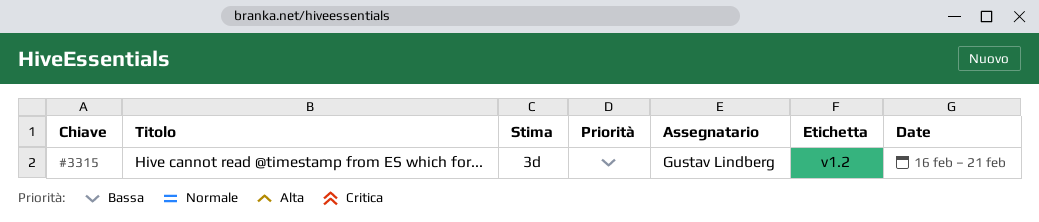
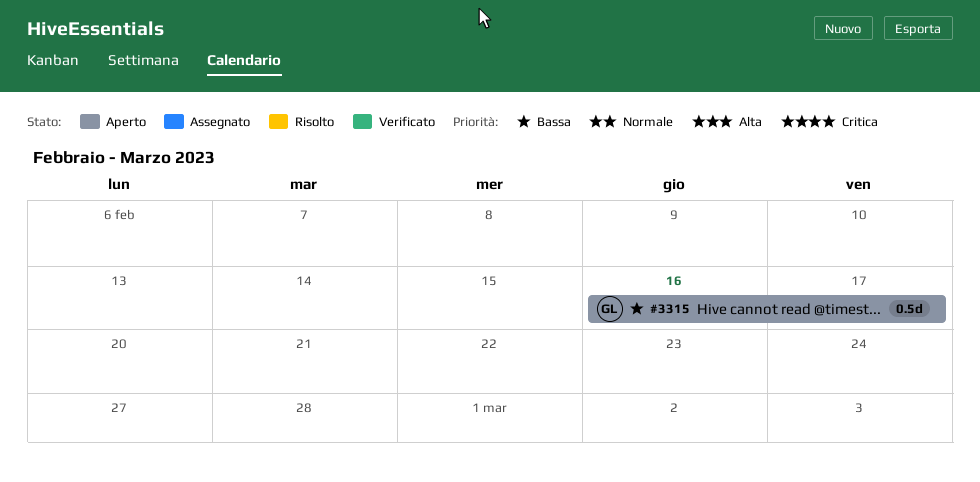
#3315, estimate: 3d -> 0.5d
#3315, due: Feb 21 -> Feb 17

